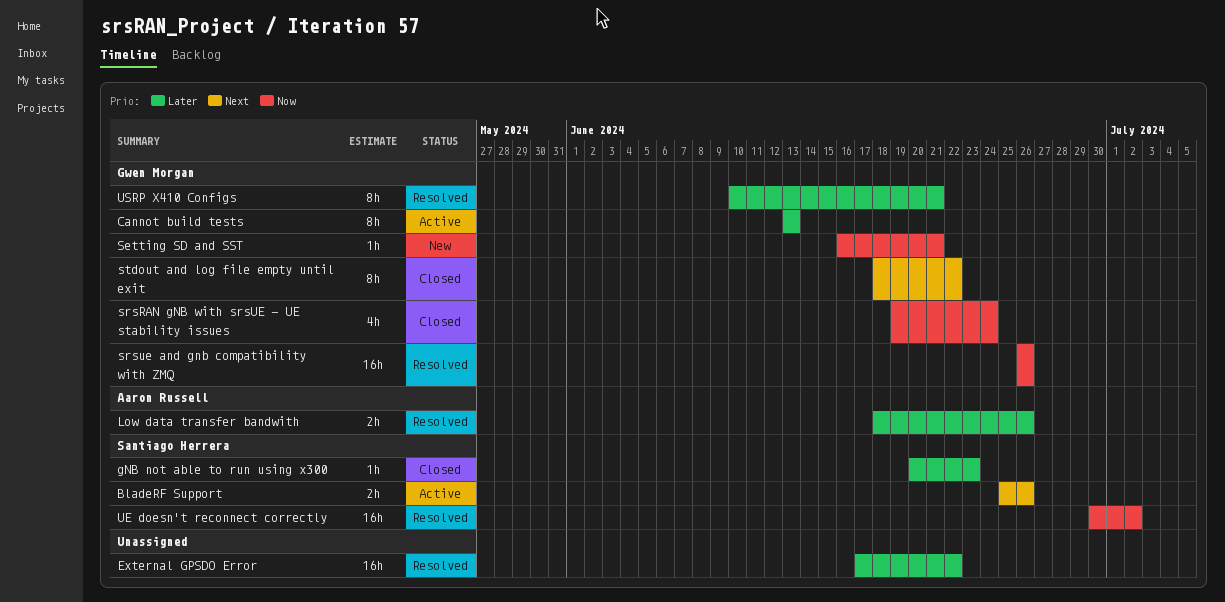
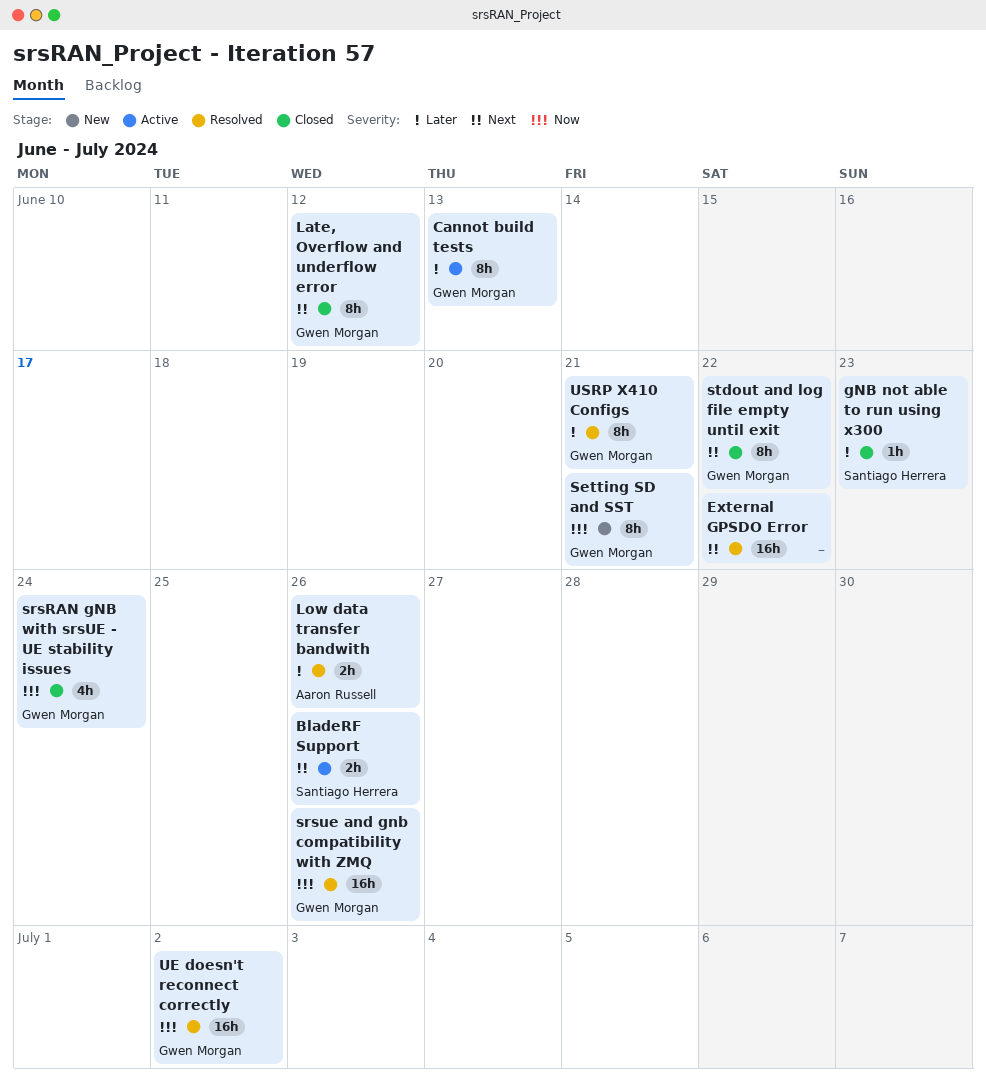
External GPSDO Error, priority: Later -> Next
Late, Overflow and underflow error: none -> present
Setting SD and SST, estimate: 1h -> 8h
UE doesn't reconnect correctly, owner: Santiago Herrera -> Gwen Morgan

